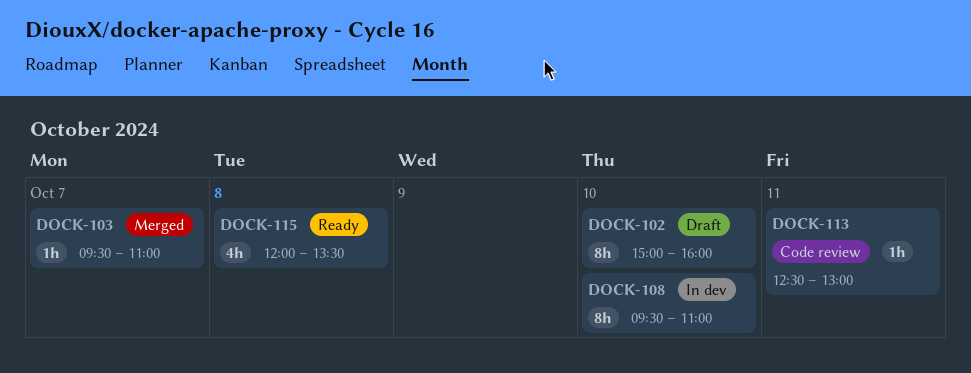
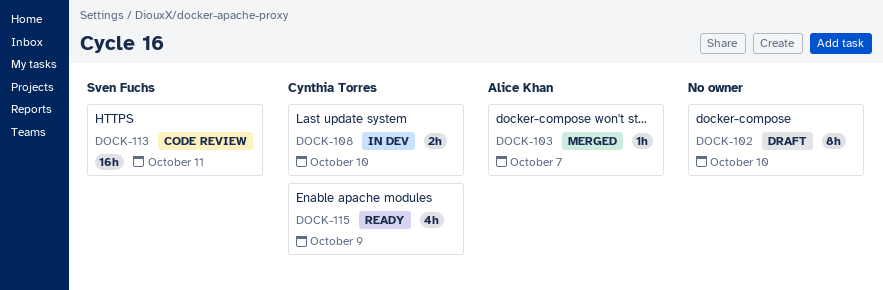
DOCK-108, estimate: 8h -> 2h
DOCK-113, estimate: 1h -> 16h
DOCK-115, day: Oct 8 -> Oct 9

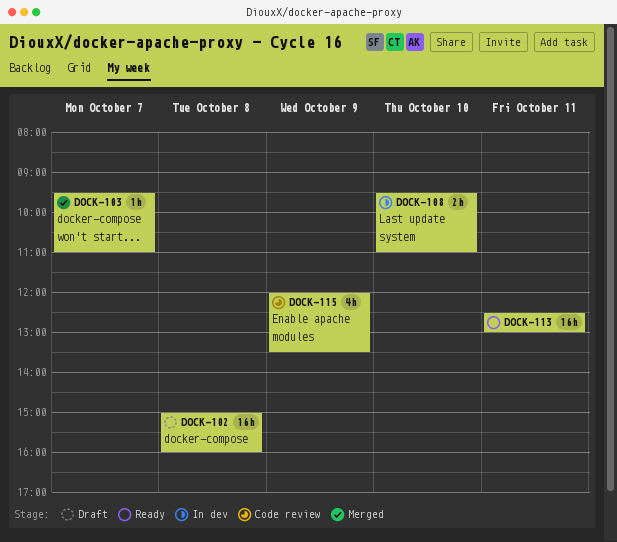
DOCK-102, estimate: 8h -> 16h
DOCK-102, day: Oct 10 -> Oct 8
DOCK-113, status: Code review -> Ready
DOCK-115, status: Ready -> Code review

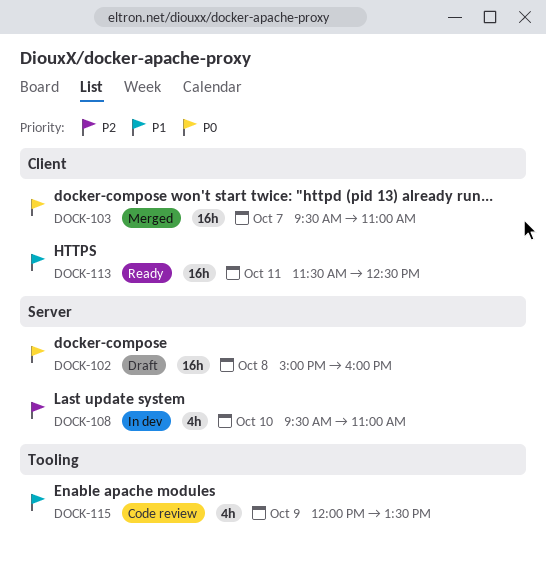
DOCK-103, estimate: 1h -> 16h
DOCK-108, estimate: 2h -> 4h
DOCK-113, begins: 12:30 -> 11:30
DOCK-113, ends: 13:00 -> 12:30

